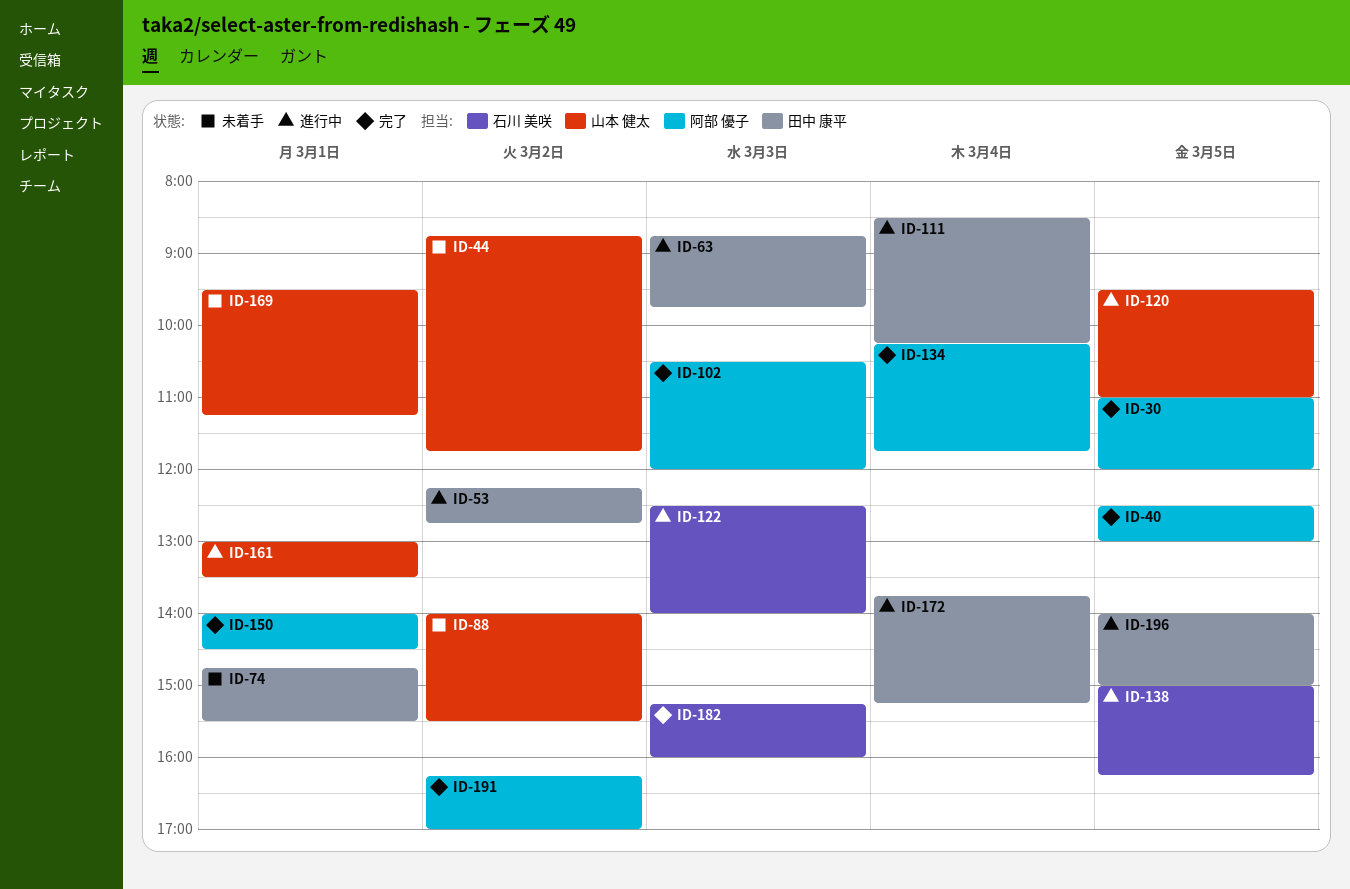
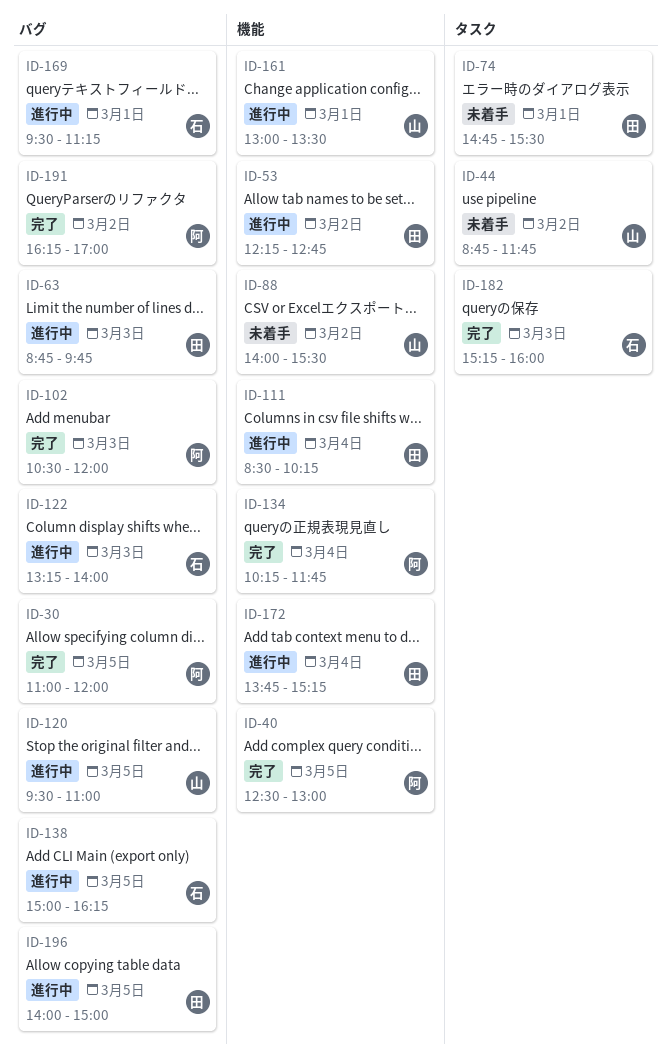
ID-122, begins: 12:30 -> 13:15
ID-150: present -> none
ID-169, status: 未着手 -> 進行中
ID-169, owner: 山本 健太 -> 石川 美咲

